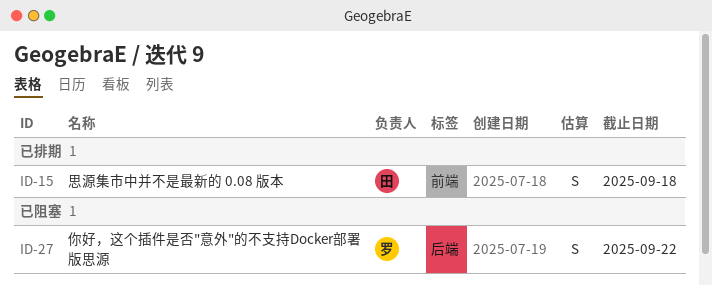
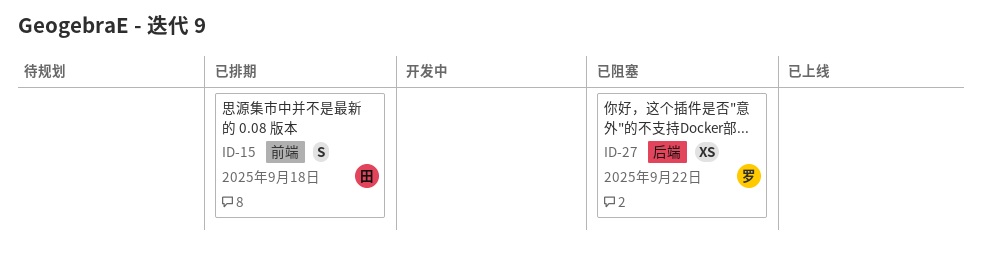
ID-27, estimate: S -> XS

